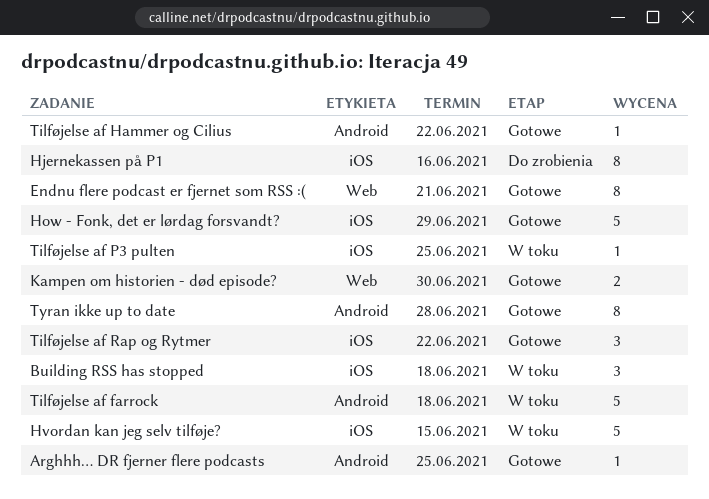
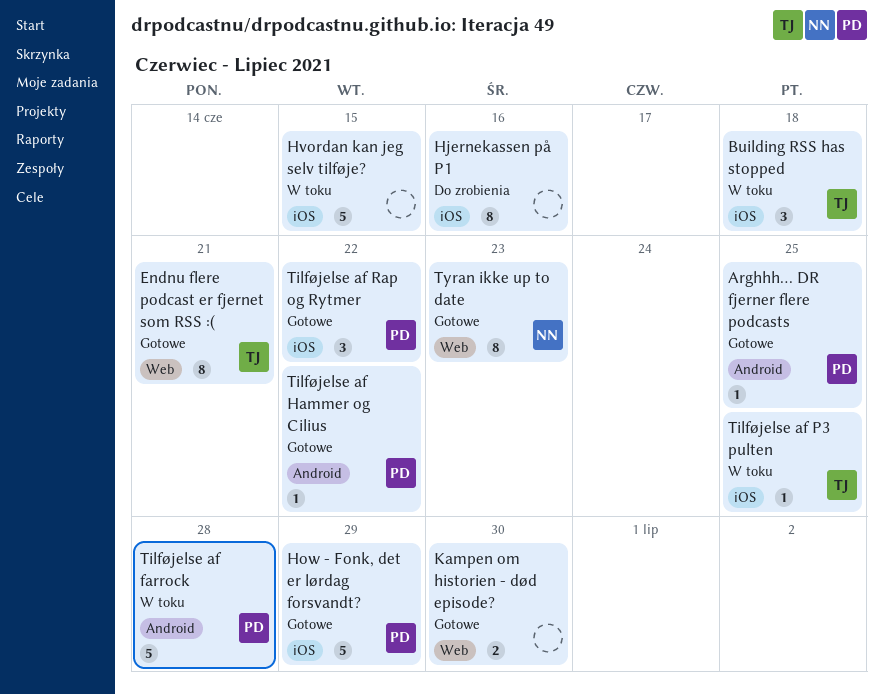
Tilføjelse af farrock, due: Jun 18 -> Jun 28
Tyran ikke up to date, label: Android -> Web
Tyran ikke up to date, due: Jun 28 -> Jun 23

